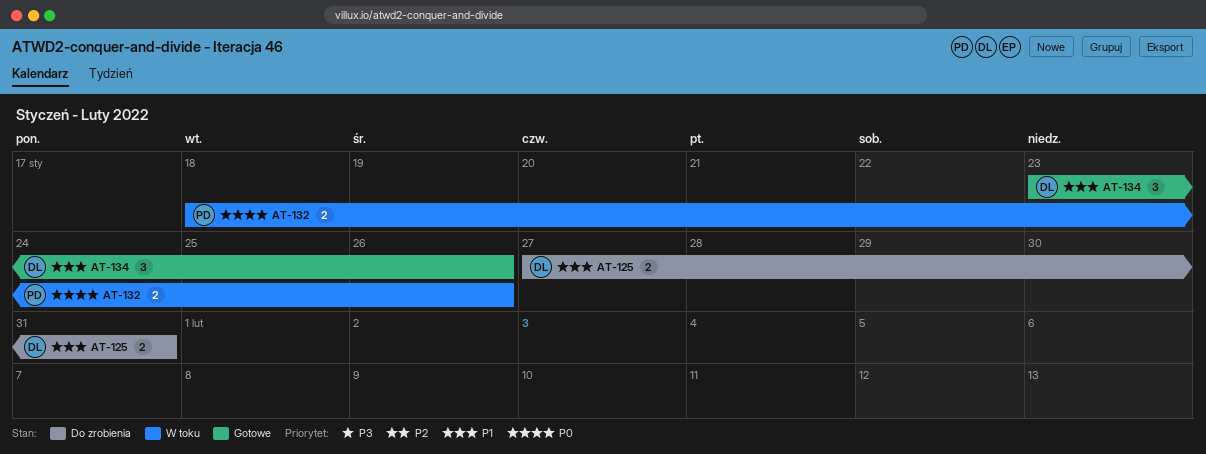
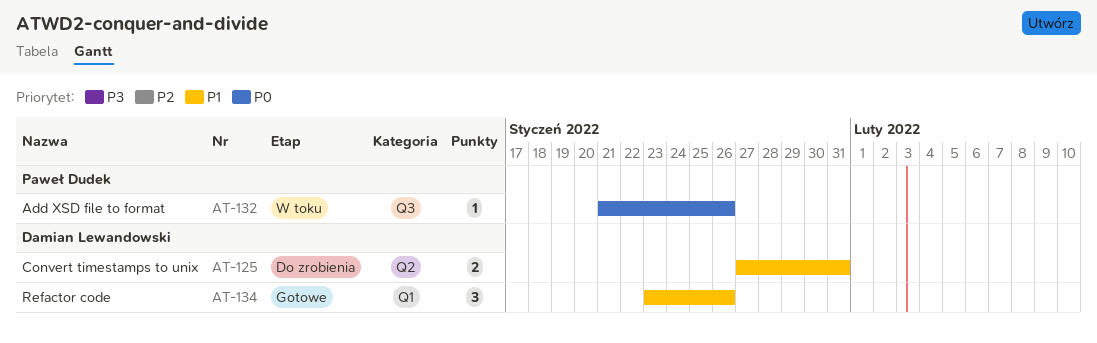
AT-132, estimate: 2 -> 1
AT-132, start: Jan 18 -> Jan 21

